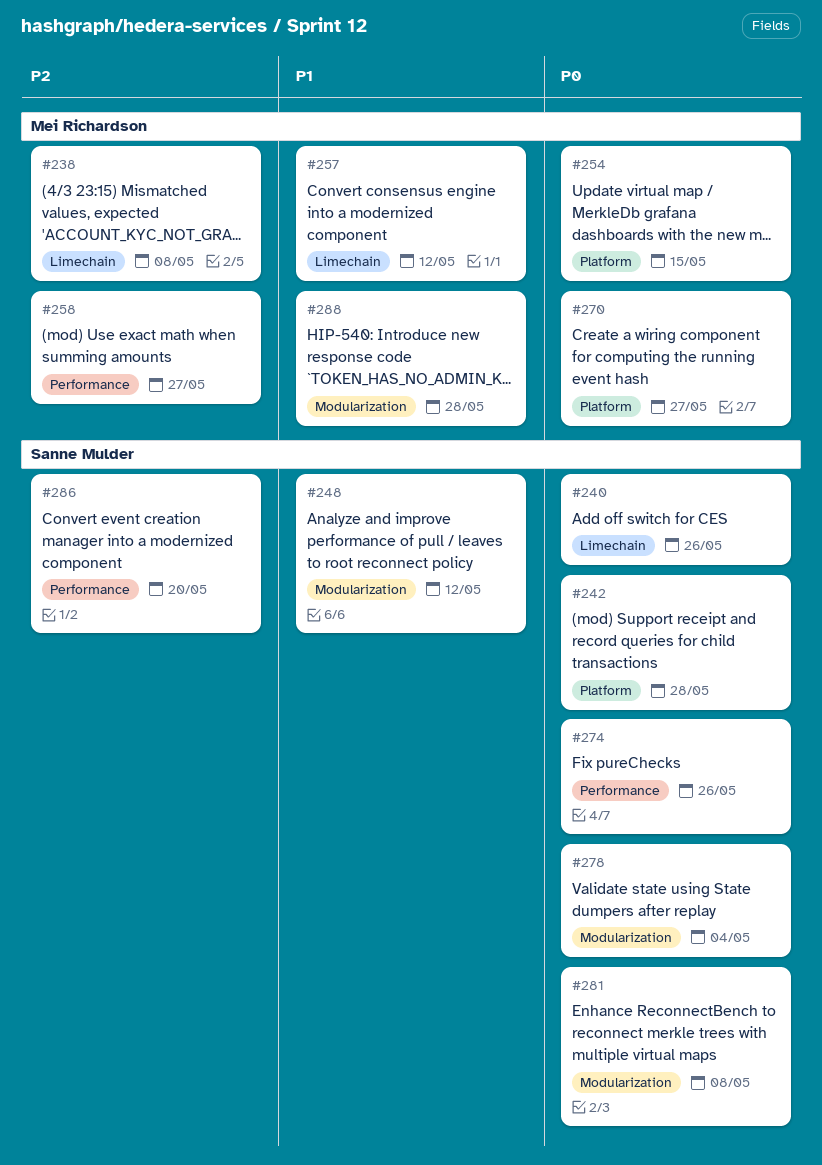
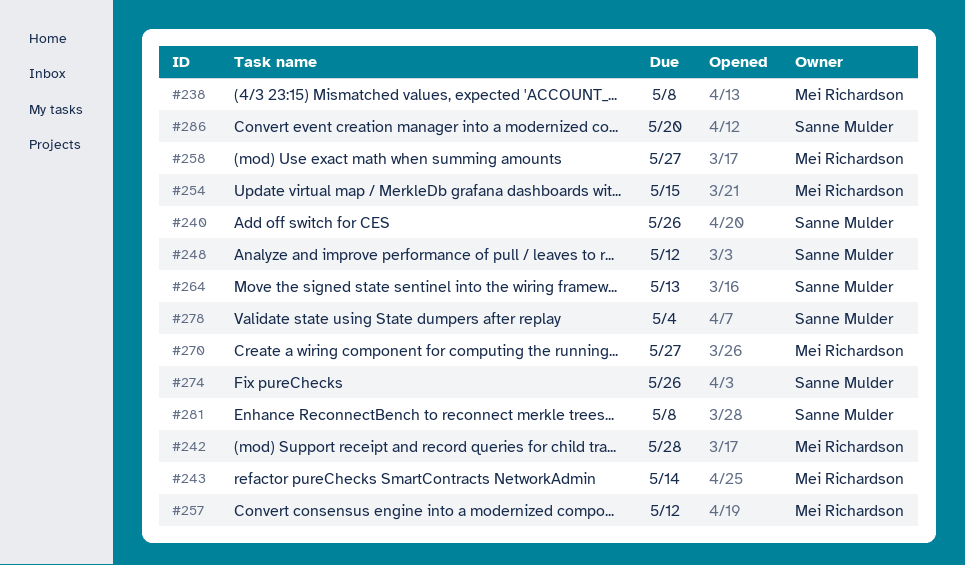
#242, owner: Sanne Mulder -> Mei Richardson
#243: none -> present
#264: none -> present
#288: present -> none

